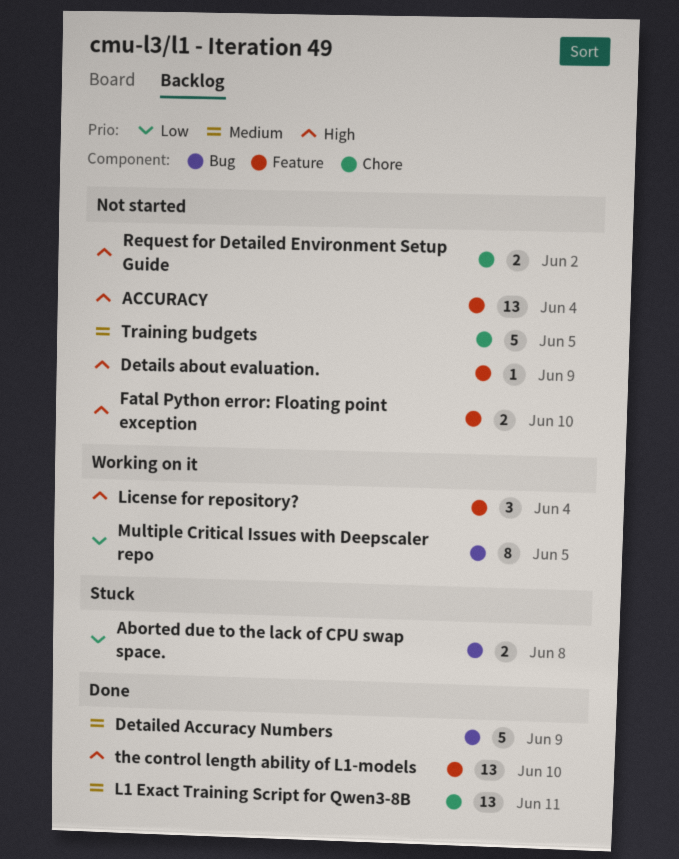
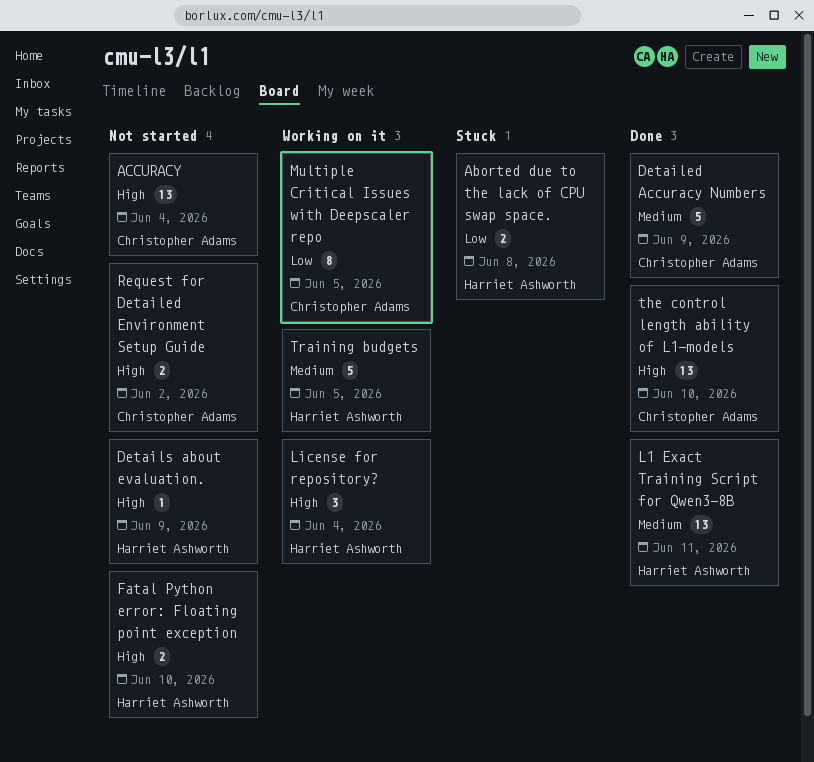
Training budgets, status: Not started -> Working on it

